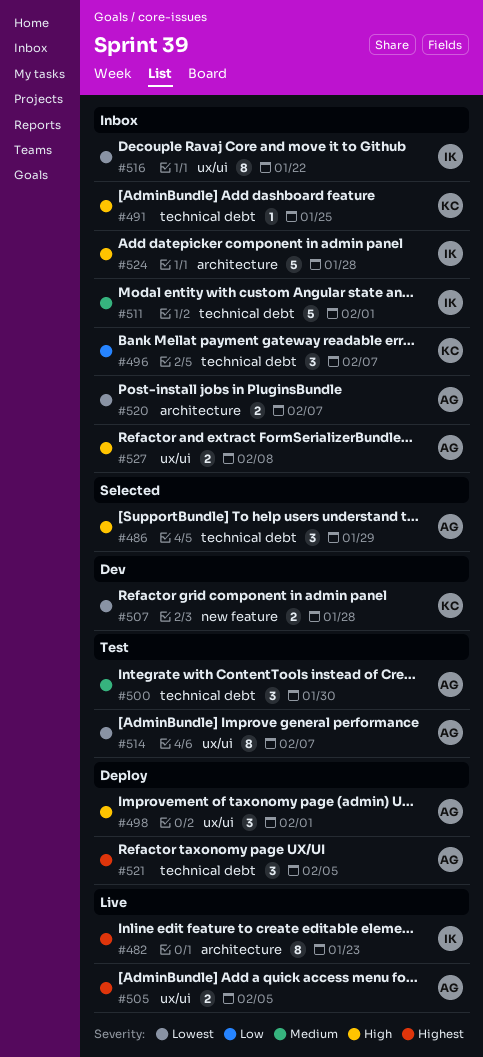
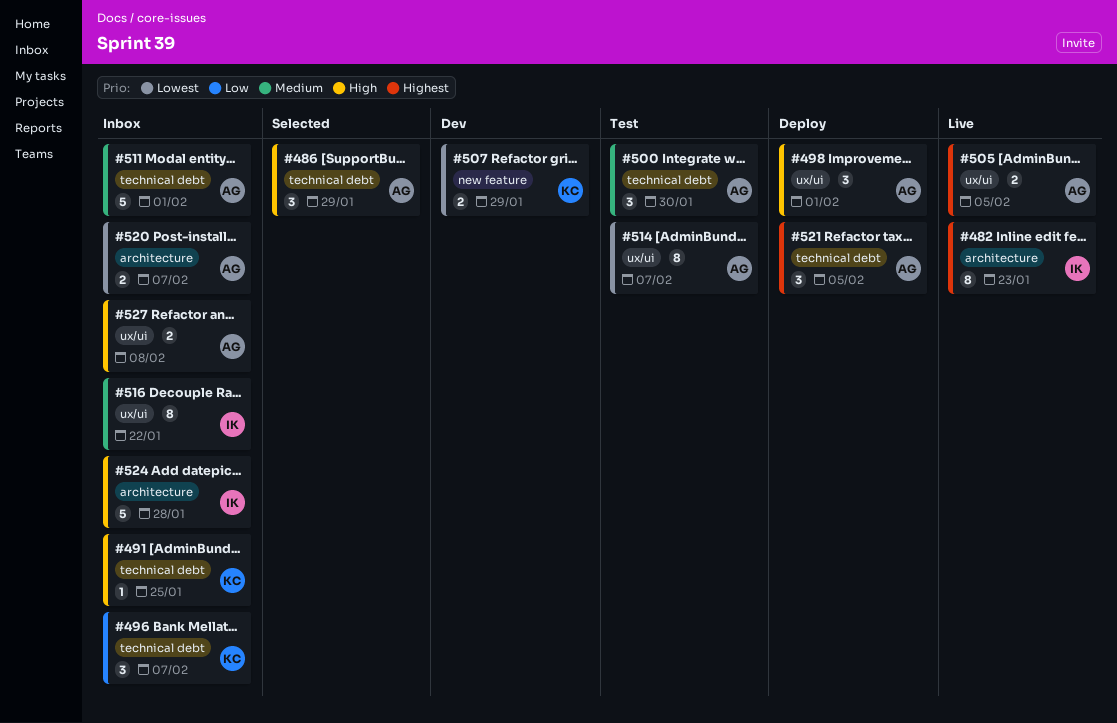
#507, due: Jan 28 -> Jan 29
#511, owner: IK -> AG
#516, priority: Lowest -> Medium

